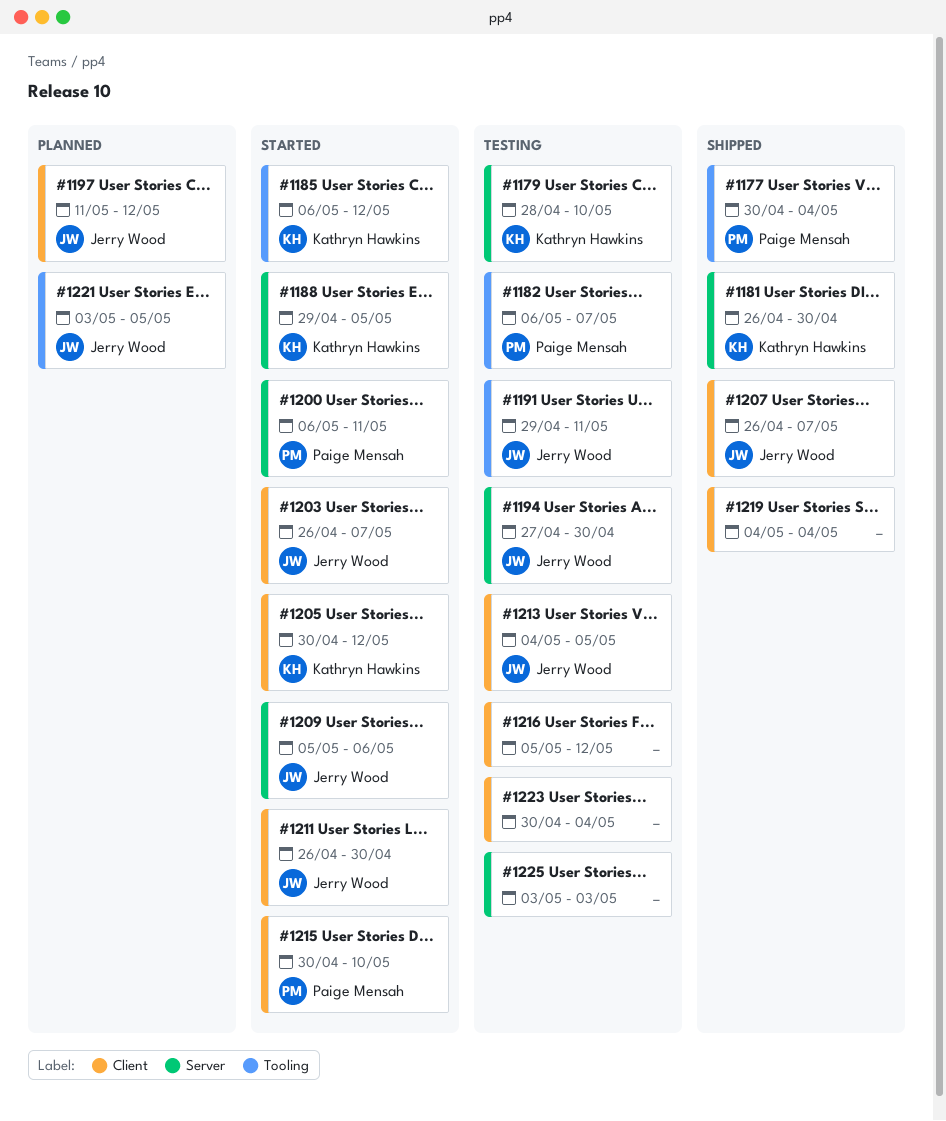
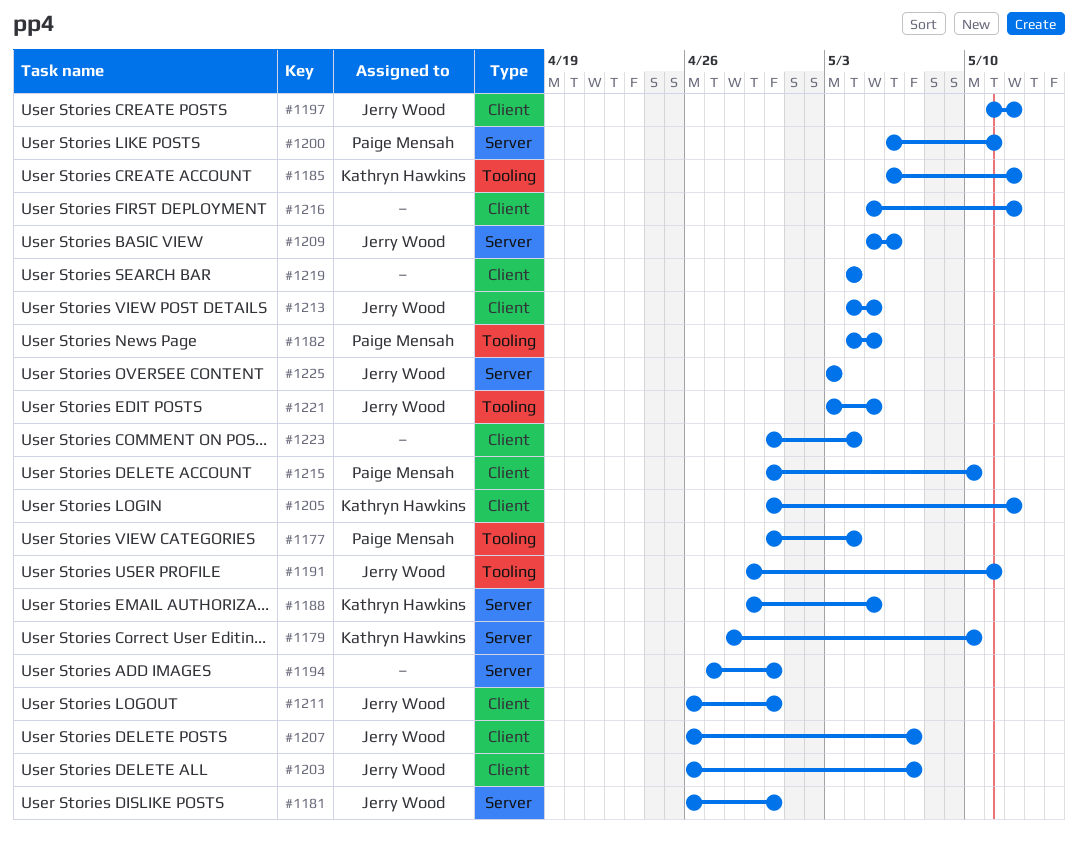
#1181, owner: Kathryn Hawkins -> Jerry Wood
#1182, start: May 6 -> May 4
#1182, due: May 7 -> May 5
#1194, owner: Jerry Wood -> none
#1225, owner: none -> Jerry Wood

